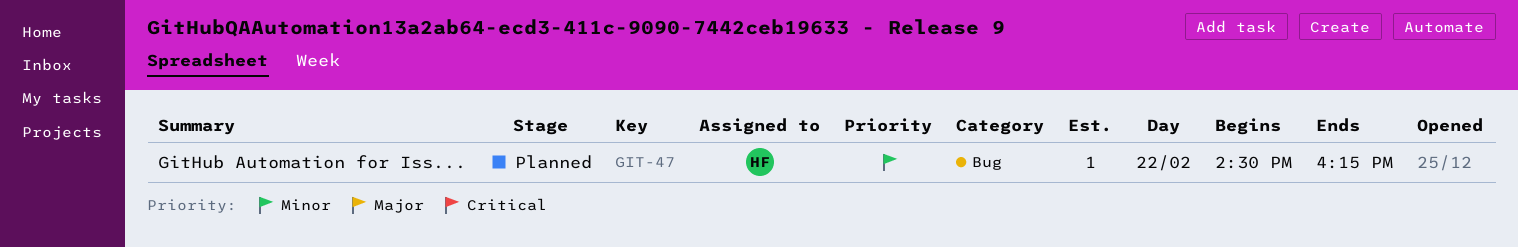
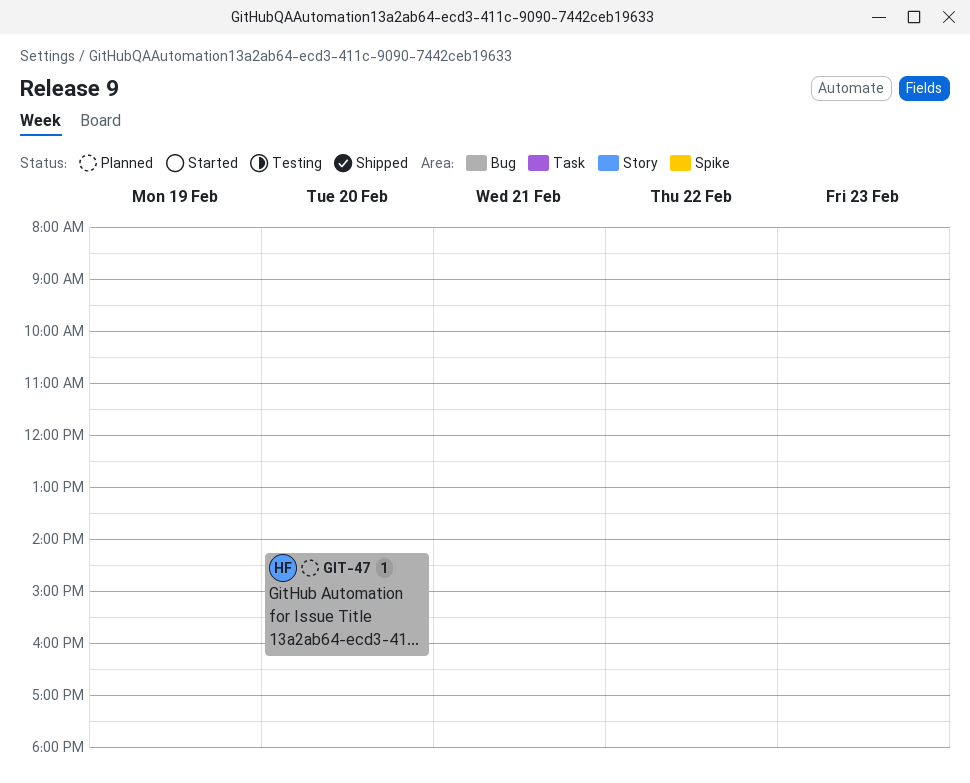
GIT-47, day: Feb 22 -> Feb 20
GIT-47, begins: 14:30 -> 14:15

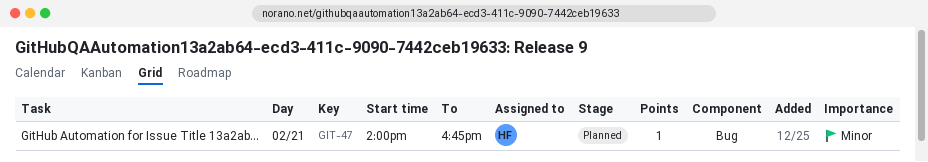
GIT-47, day: Feb 20 -> Feb 21
GIT-47, begins: 14:15 -> 14:00
GIT-47, ends: 16:15 -> 16:45

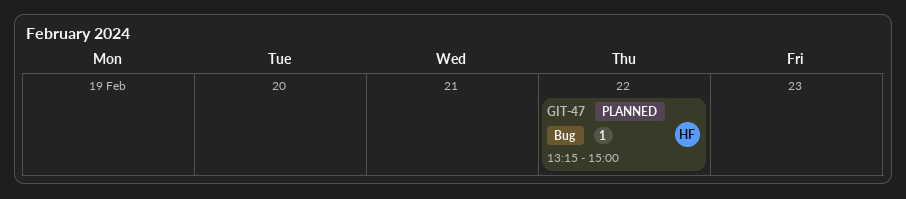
GIT-47, day: Feb 21 -> Feb 22
GIT-47, begins: 14:00 -> 13:15
GIT-47, ends: 16:45 -> 15:00

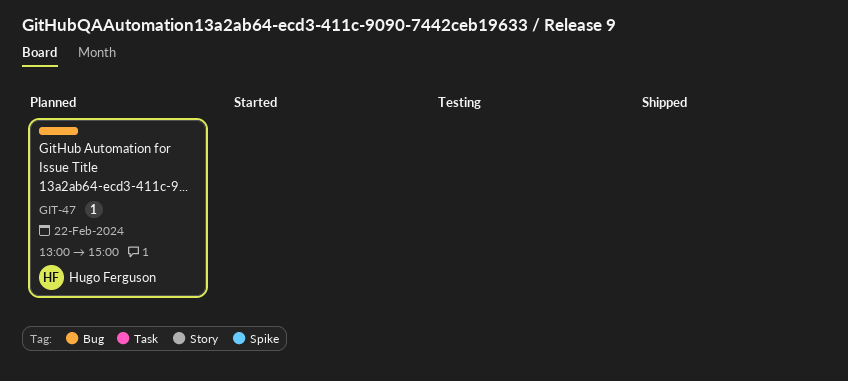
GIT-47, begins: 13:15 -> 13:00

